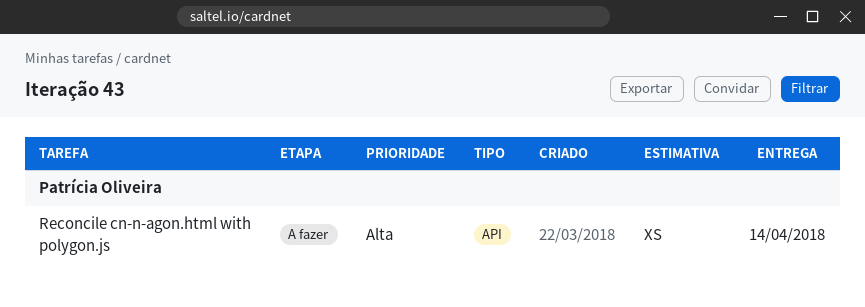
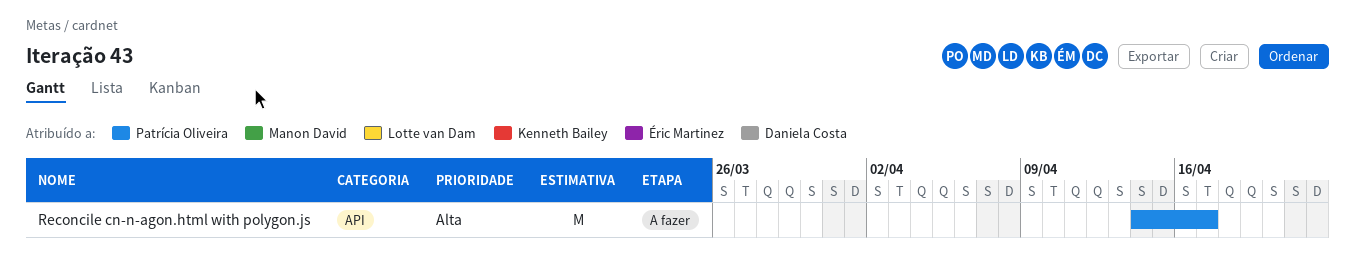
Reconcile cn-n-agon.html with polygon.js, estimate: XS -> M
Reconcile cn-n-agon.html with polygon.js, due: Apr 14 -> Apr 17

